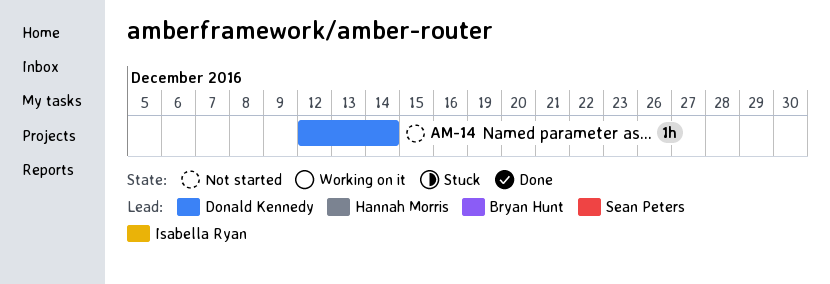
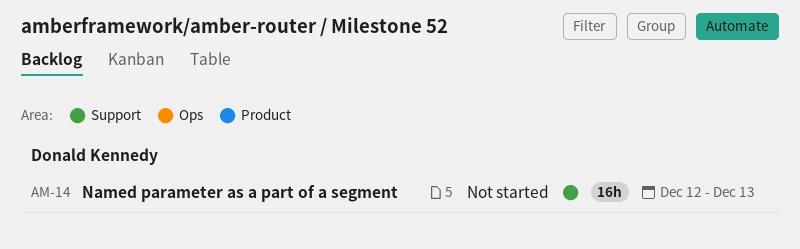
AM-14, estimate: 1h -> 16h
AM-14, due: Dec 14 -> Dec 13

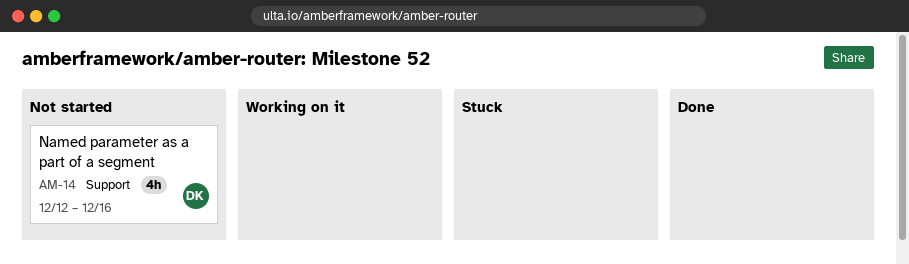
AM-14, estimate: 16h -> 4h
AM-14, due: Dec 13 -> Dec 16

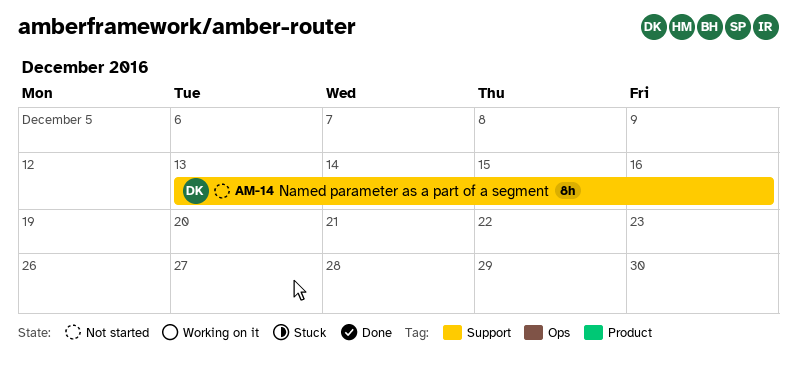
AM-14, estimate: 4h -> 8h
AM-14, start: Dec 12 -> Dec 13

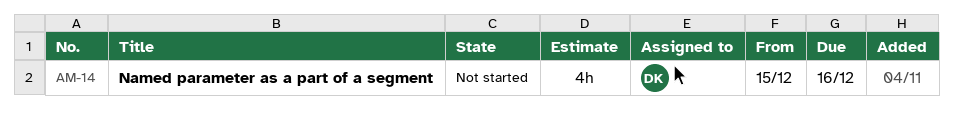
AM-14, estimate: 8h -> 4h
AM-14, start: Dec 13 -> Dec 15

